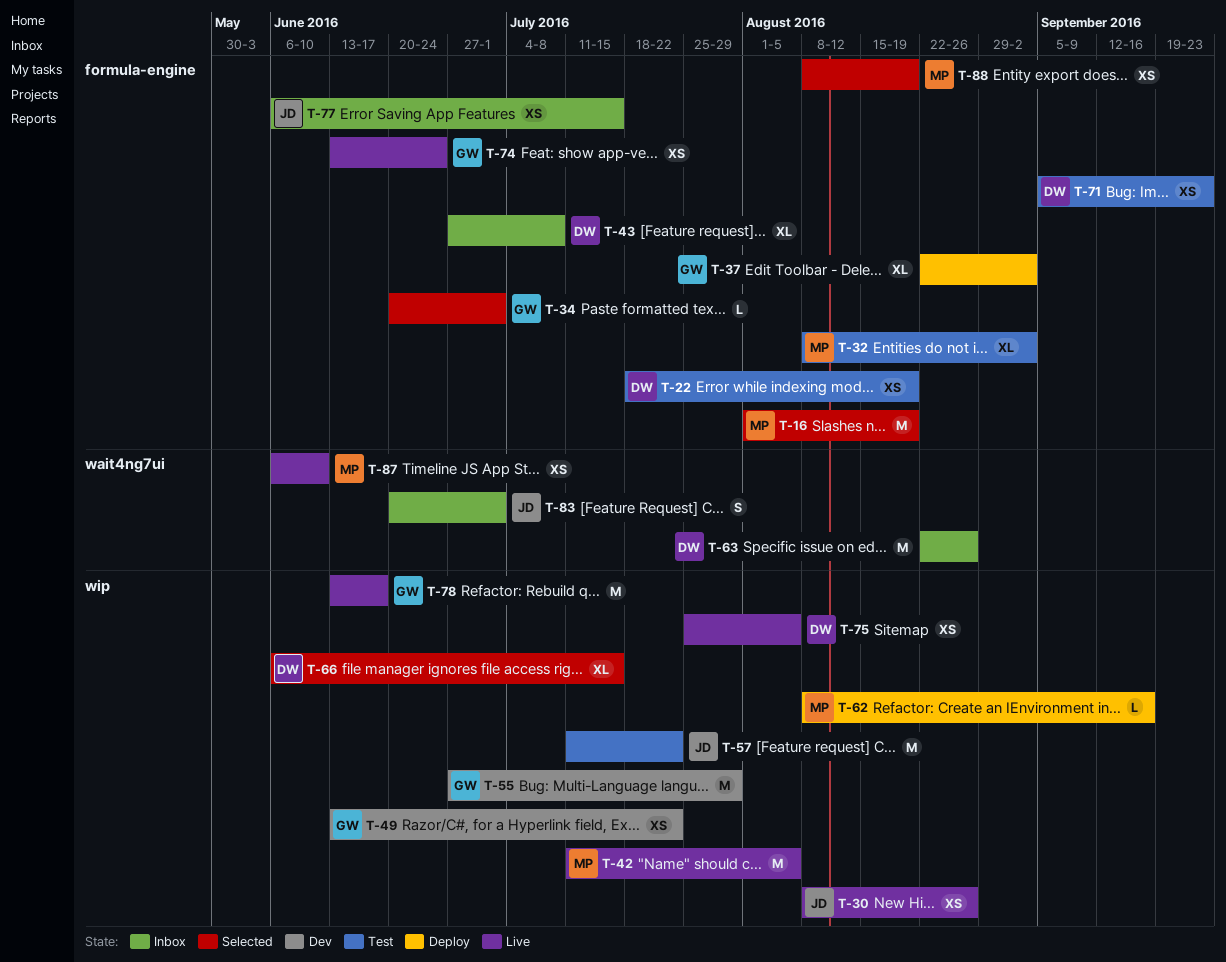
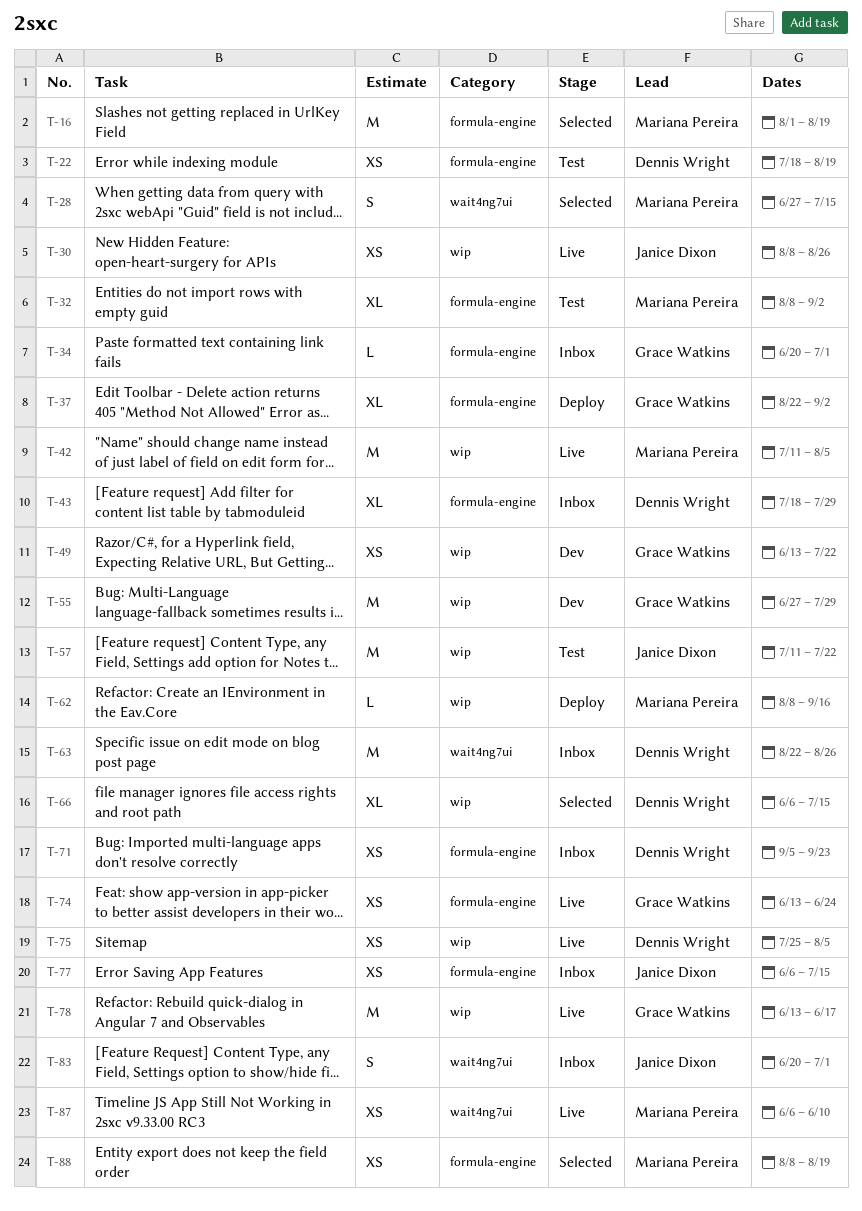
T-28: none -> present
T-34, status: Selected -> Inbox
T-43, start: Jun 27 -> Jul 18
T-43, due: Jul 8 -> Jul 29
T-71, status: Test -> Inbox

